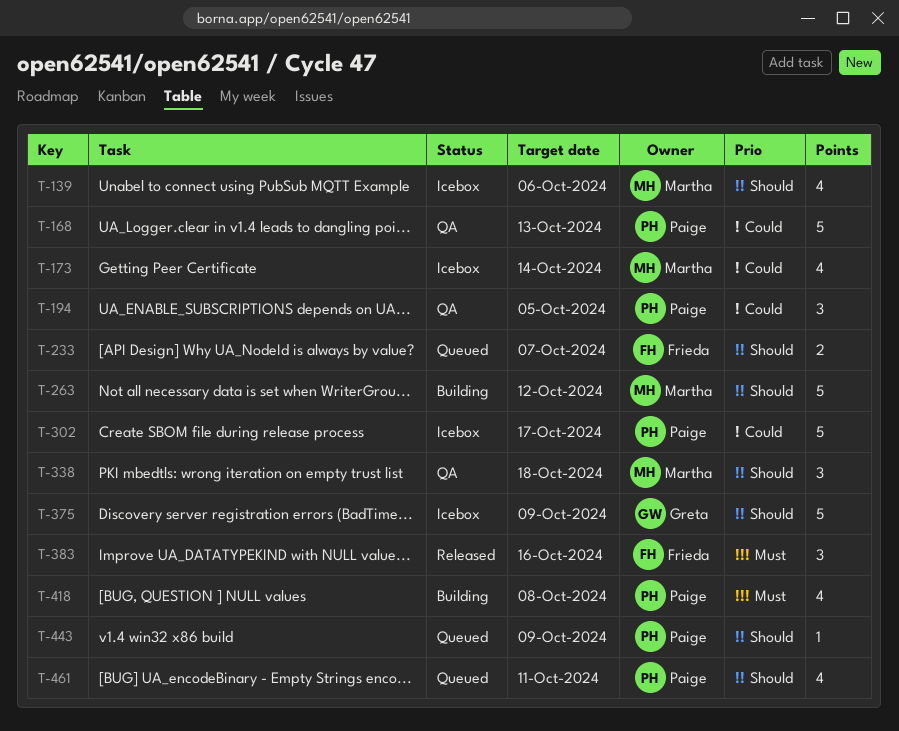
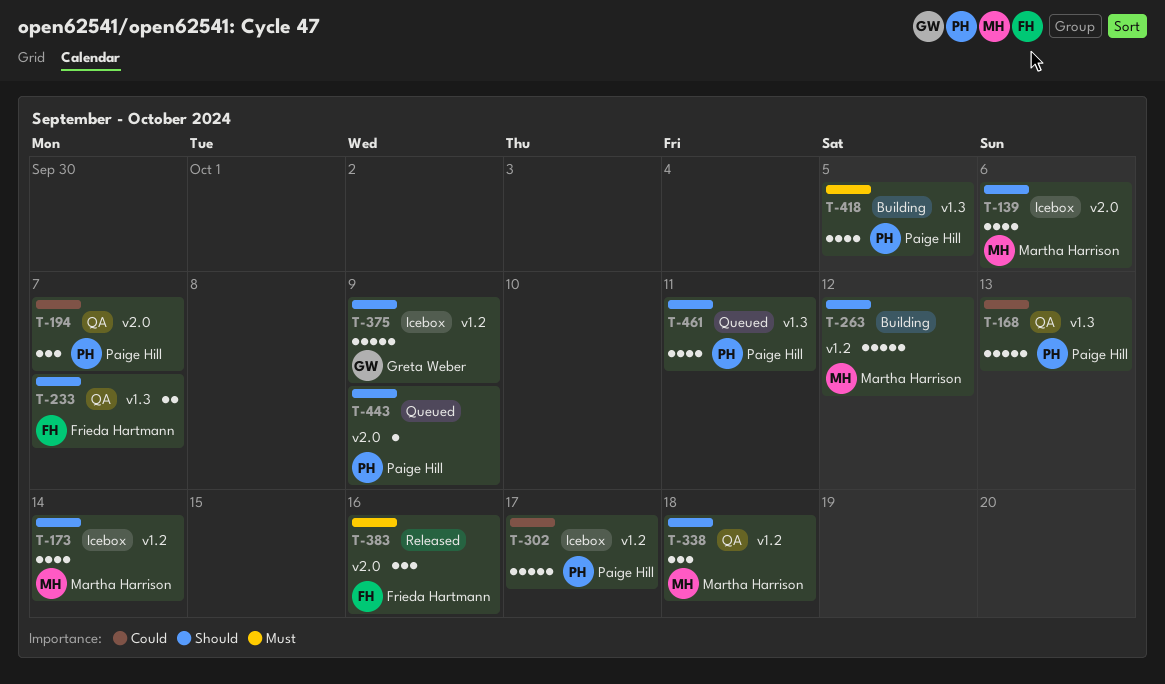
T-173, priority: Could -> Should
T-194, due: Oct 5 -> Oct 7
T-233, status: Queued -> QA
T-418, due: Oct 8 -> Oct 5

